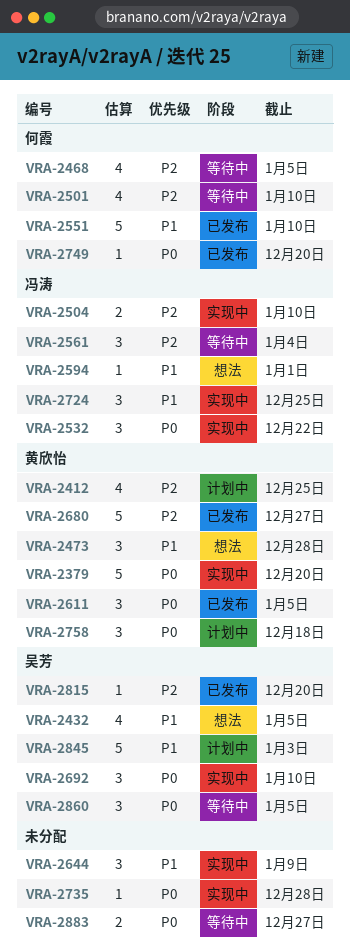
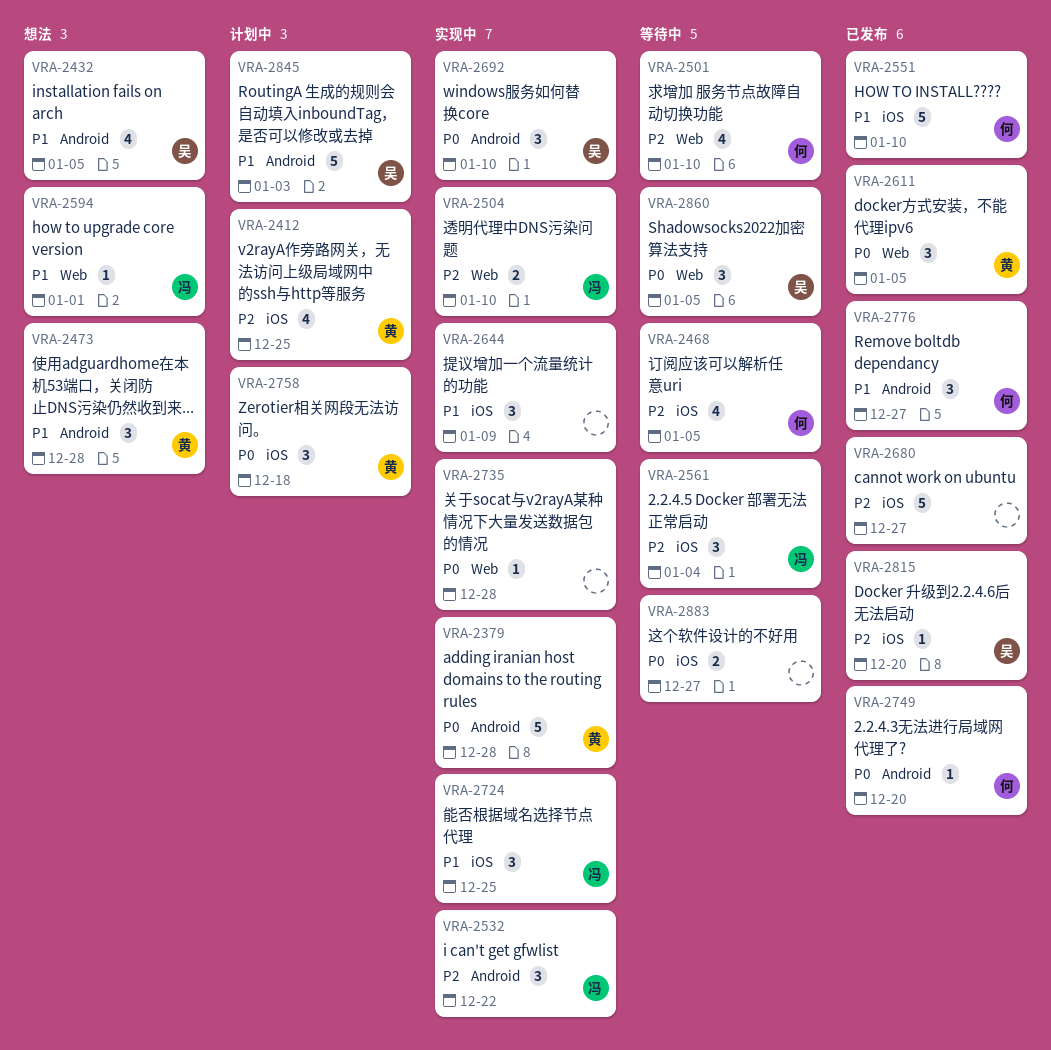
VRA-2379, due: Dec 20 -> Dec 28
VRA-2532, priority: P0 -> P2
VRA-2680, owner: 黄欣怡 -> none
VRA-2776: none -> present

